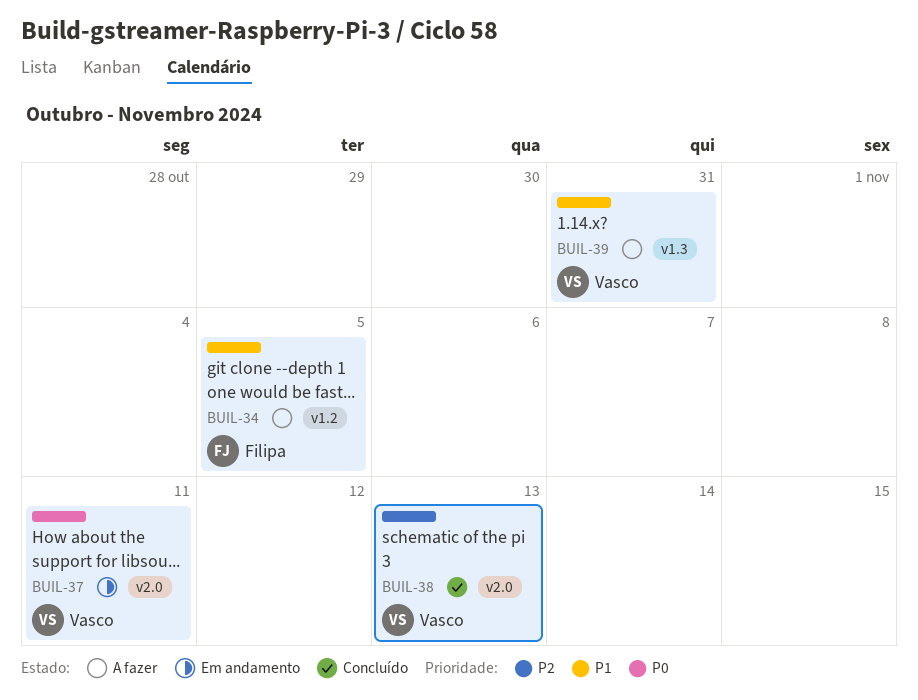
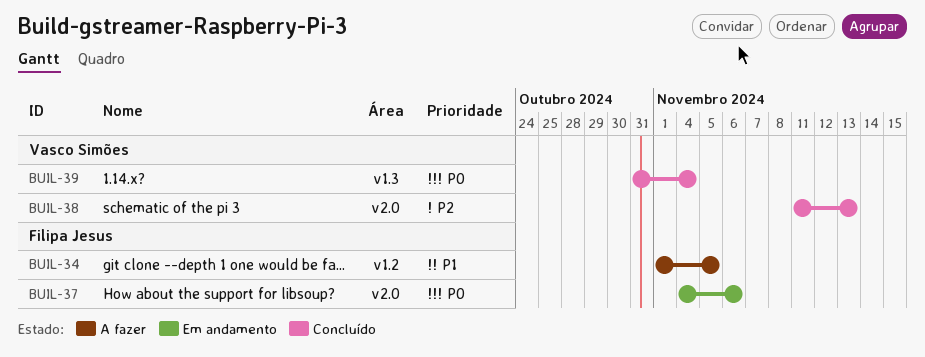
BUIL-37, owner: Vasco Simões -> Filipa Jesus
BUIL-37, due: Nov 11 -> Nov 6
BUIL-39, status: A fazer -> Concluído
BUIL-39, priority: P1 -> P0
BUIL-39, due: Oct 31 -> Nov 4

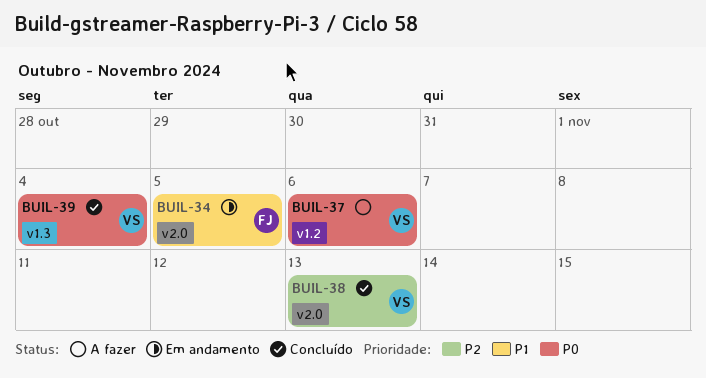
BUIL-34, status: A fazer -> Em andamento
BUIL-34, label: v1.2 -> v2.0
BUIL-37, status: Em andamento -> A fazer
BUIL-37, owner: Filipa Jesus -> Vasco Simões
BUIL-37, label: v2.0 -> v1.2

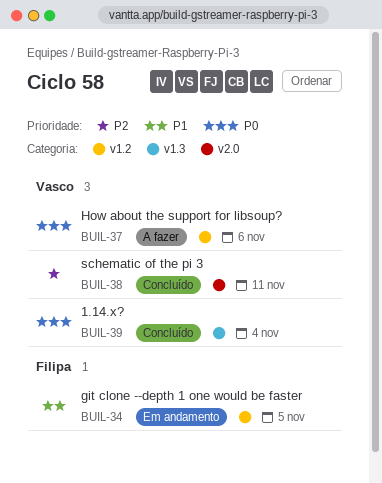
BUIL-34, label: v2.0 -> v1.2
BUIL-38, due: Nov 13 -> Nov 11

